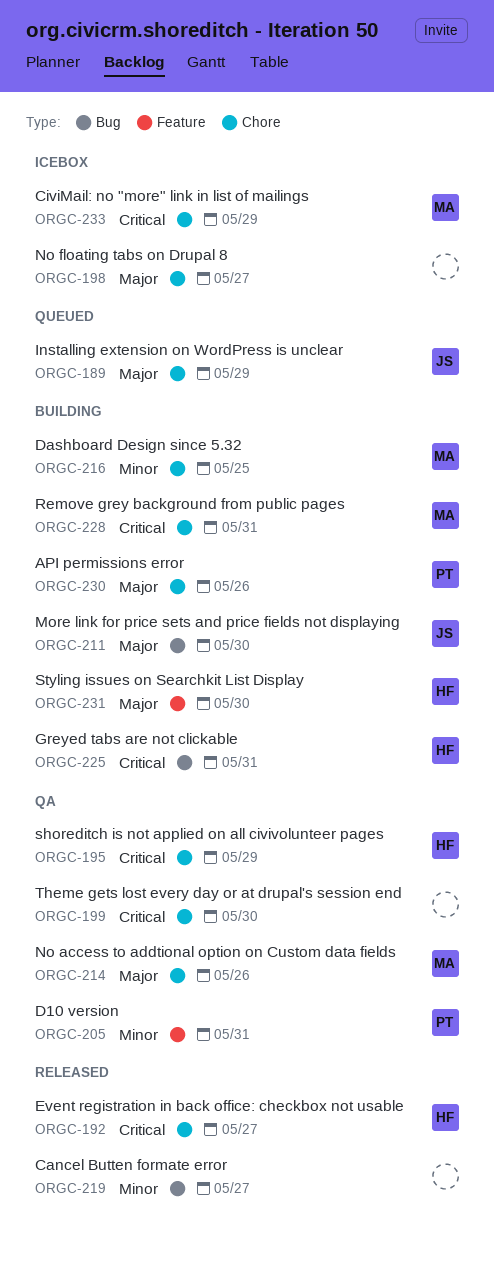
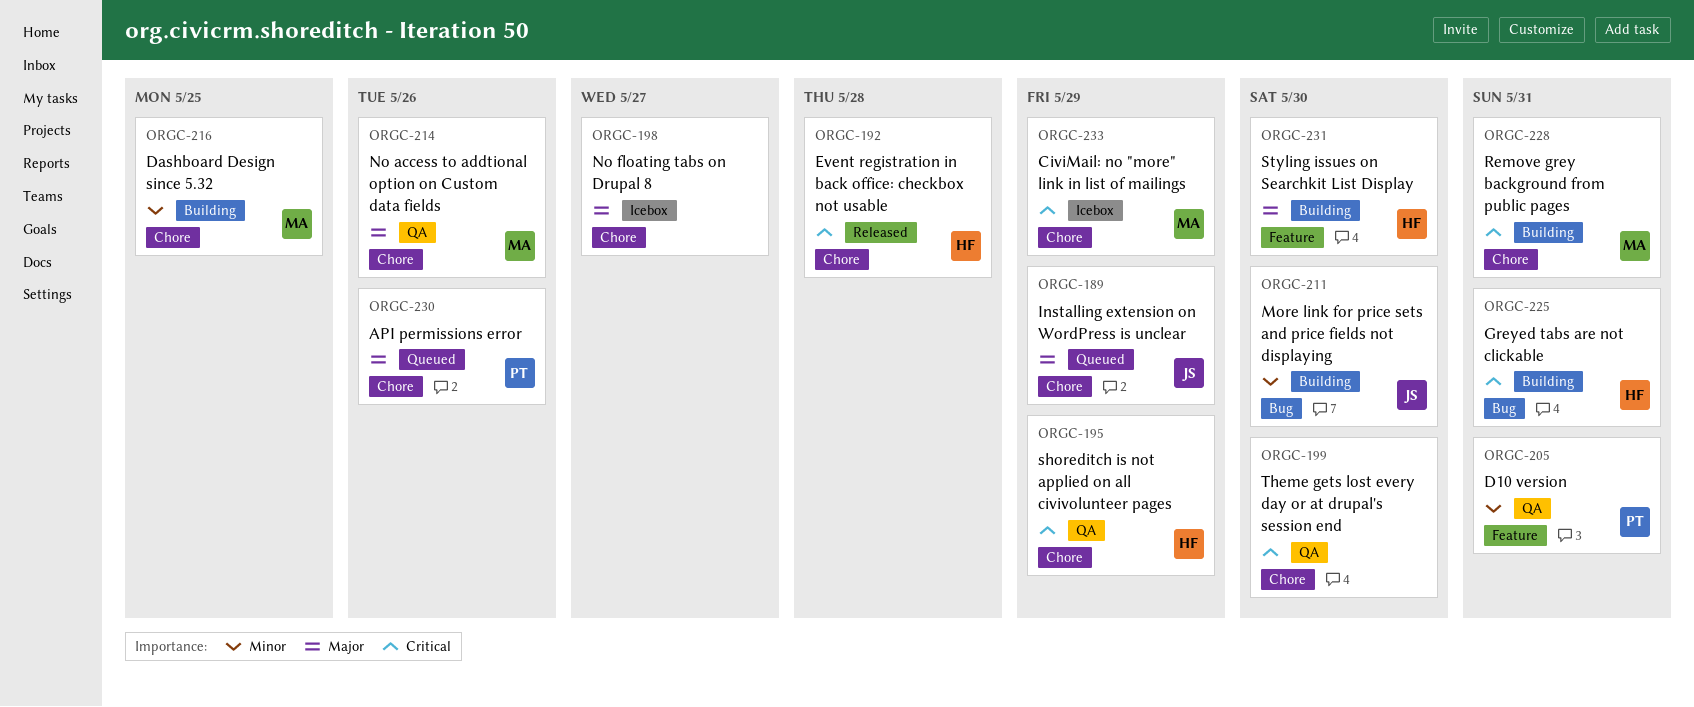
ORGC-192, due: May 27 -> May 28
ORGC-211, priority: Major -> Minor
ORGC-219: present -> none
ORGC-230, status: Building -> Queued

